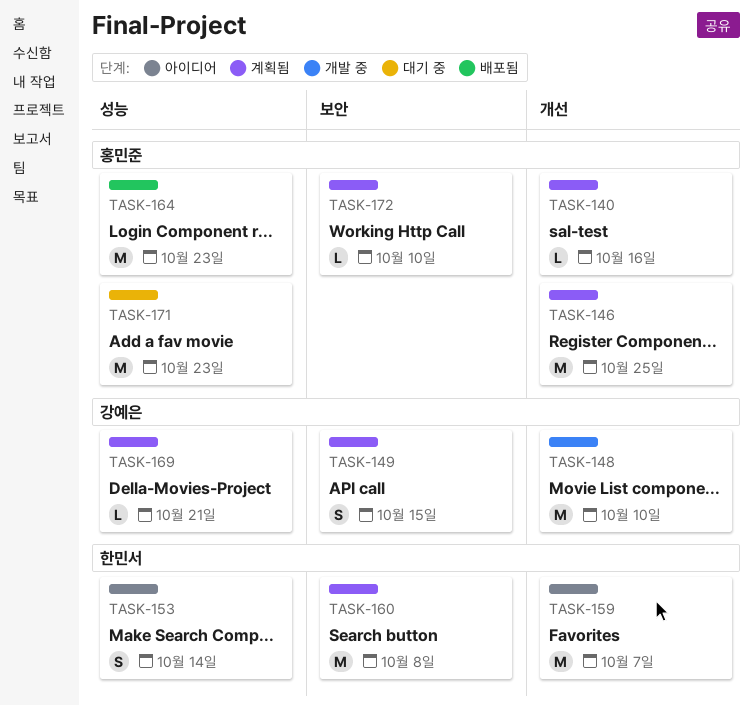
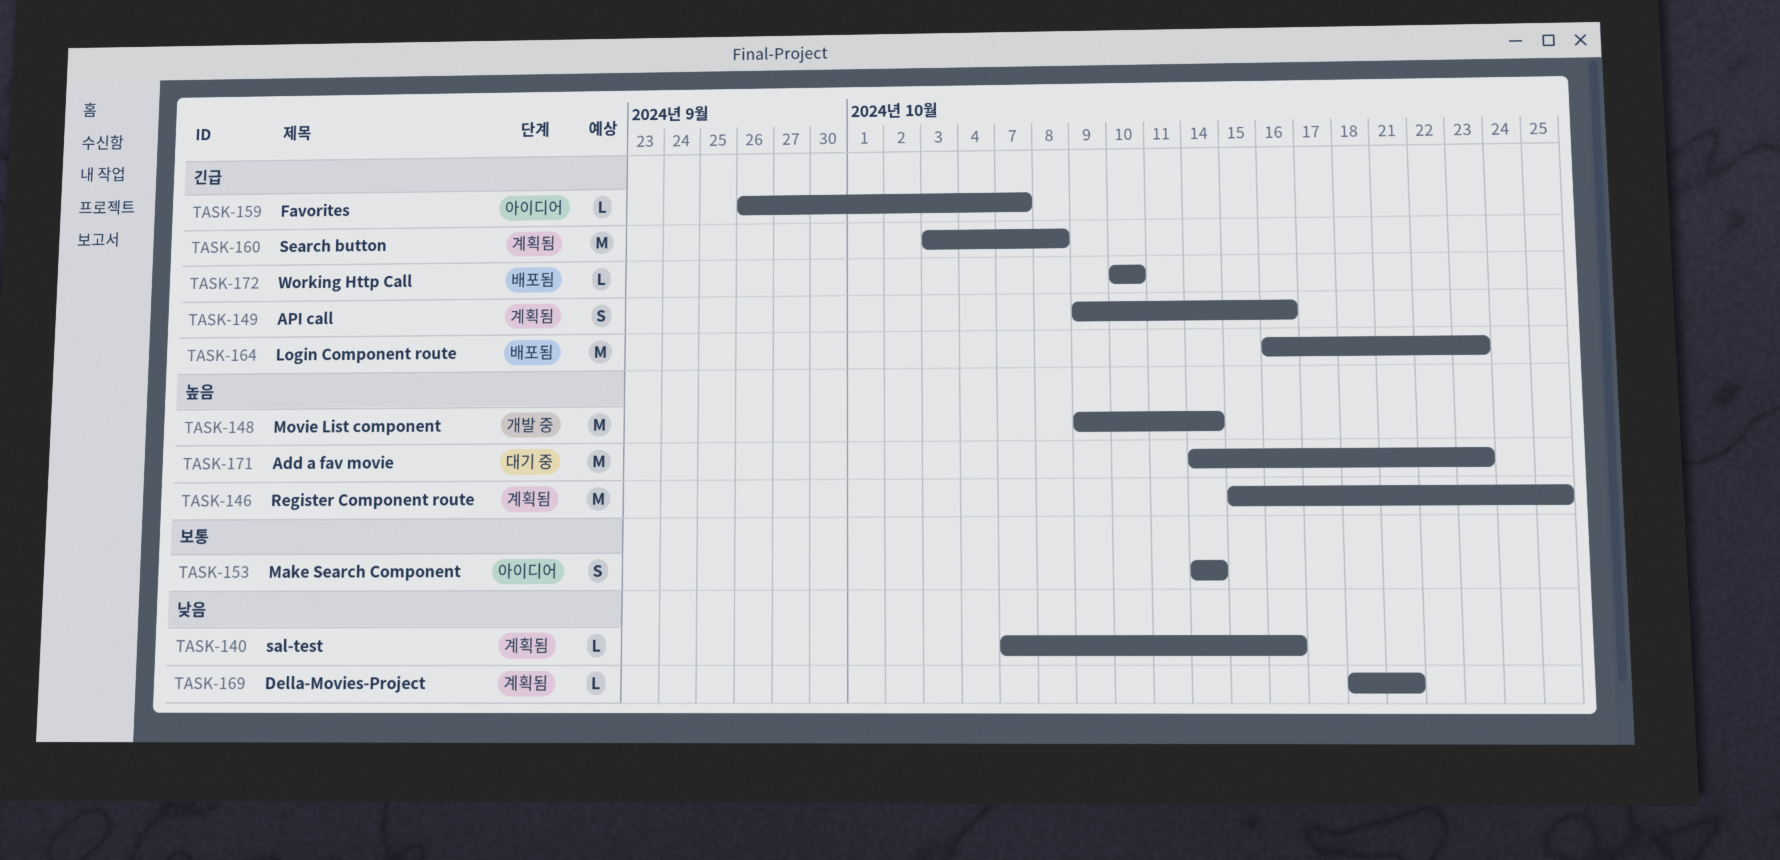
TASK-148, due: Oct 10 -> Oct 14
TASK-149, due: Oct 15 -> Oct 16
TASK-159, estimate: M -> L
TASK-172, status: 계획됨 -> 배포됨

